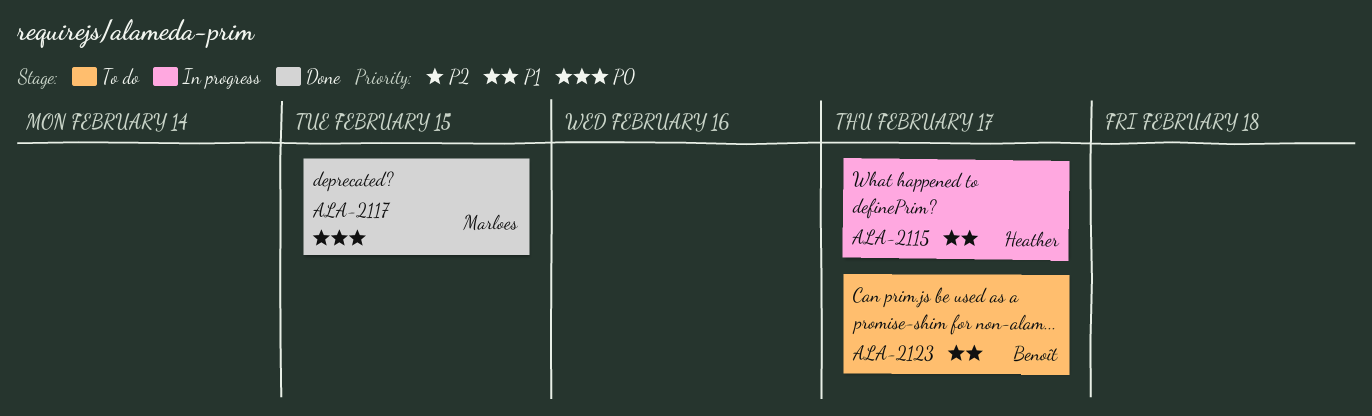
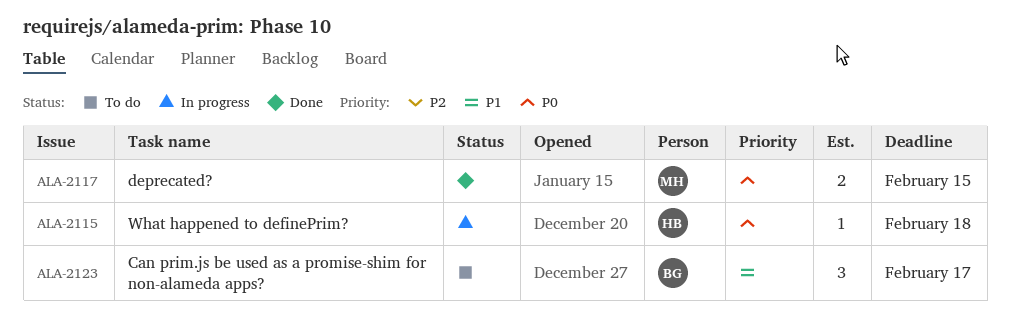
ALA-2115, priority: P1 -> P0
ALA-2115, due: Feb 17 -> Feb 18

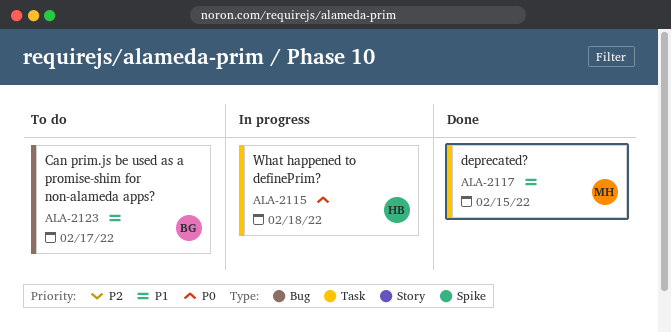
ALA-2117, priority: P0 -> P1

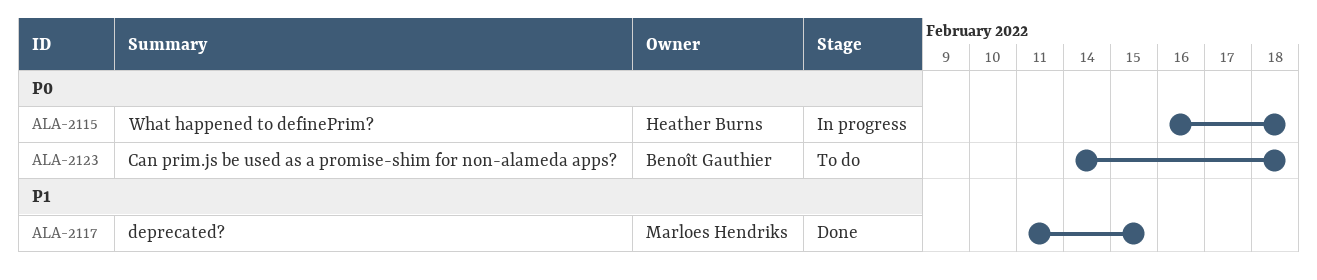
ALA-2123, priority: P1 -> P0
ALA-2123, due: Feb 17 -> Feb 18

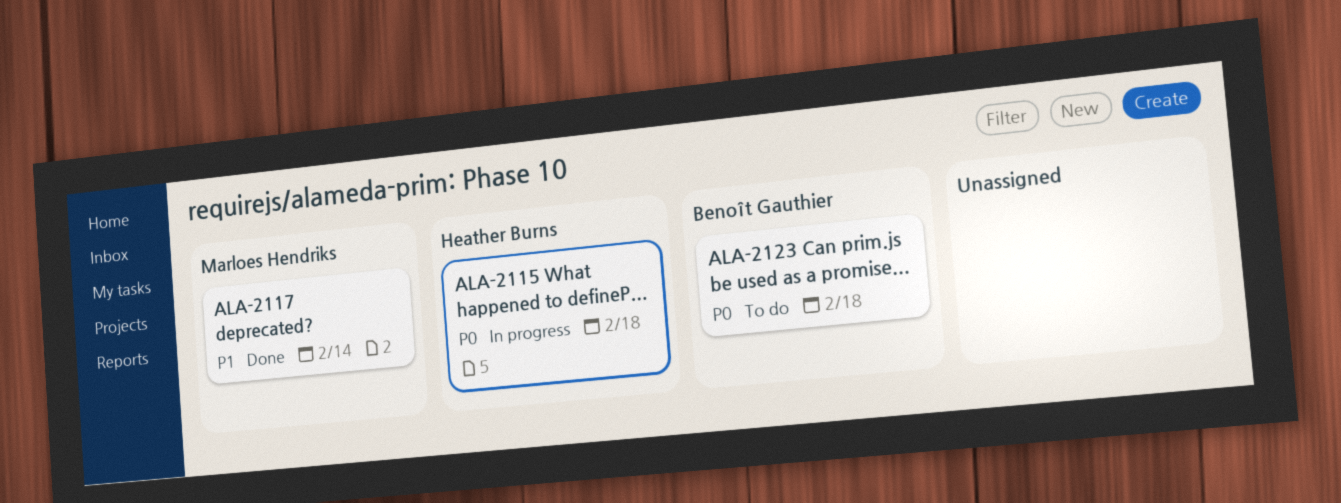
ALA-2117, due: Feb 15 -> Feb 14

